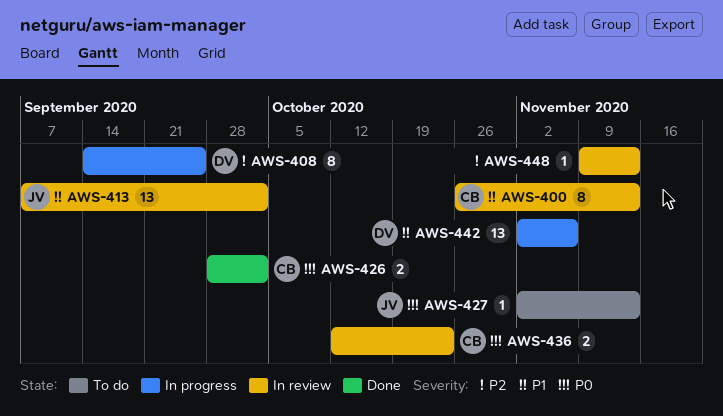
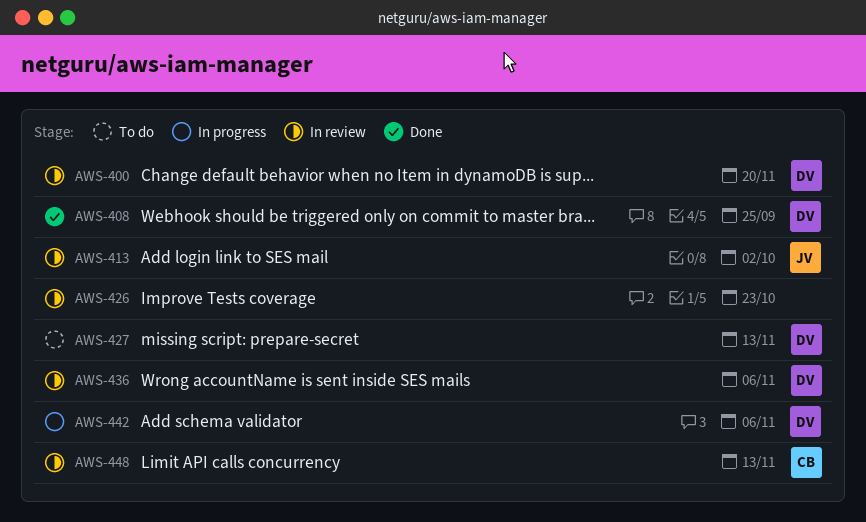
AWS-400, owner: CB -> DV
AWS-400, due: Nov 13 -> Nov 20
AWS-408, status: In progress -> Done
AWS-426, status: Done -> In review
AWS-426, owner: CB -> none
AWS-426, due: Oct 2 -> Oct 23
AWS-427, owner: JV -> DV
AWS-436, owner: CB -> DV
AWS-436, due: Oct 23 -> Nov 6
AWS-448, owner: none -> CB

